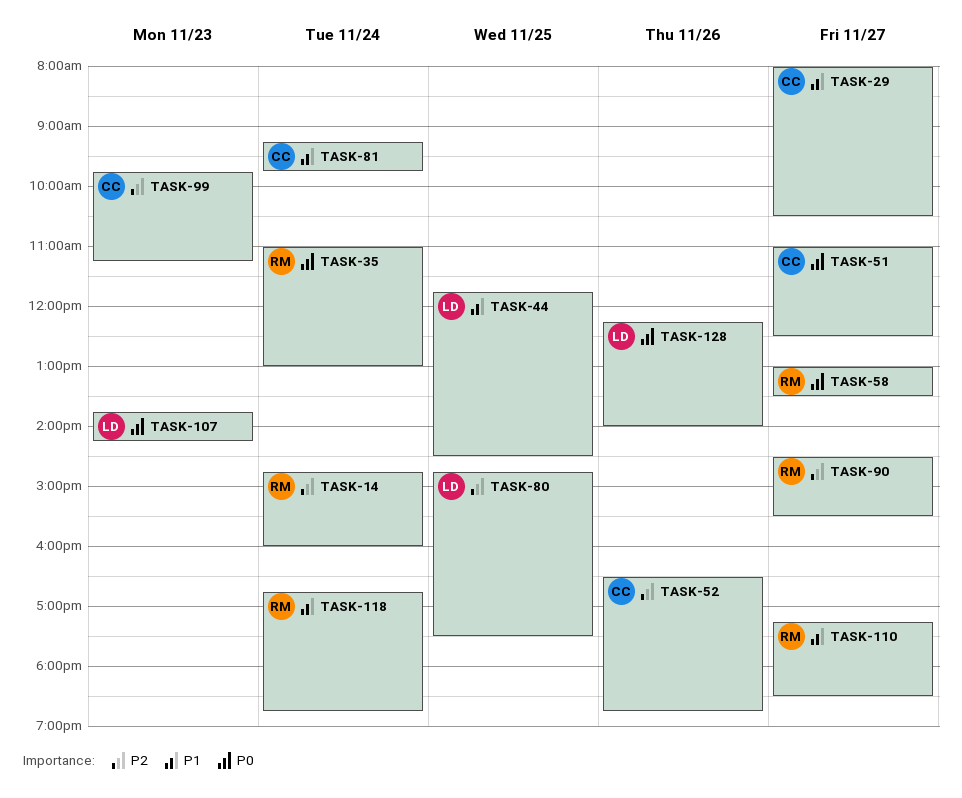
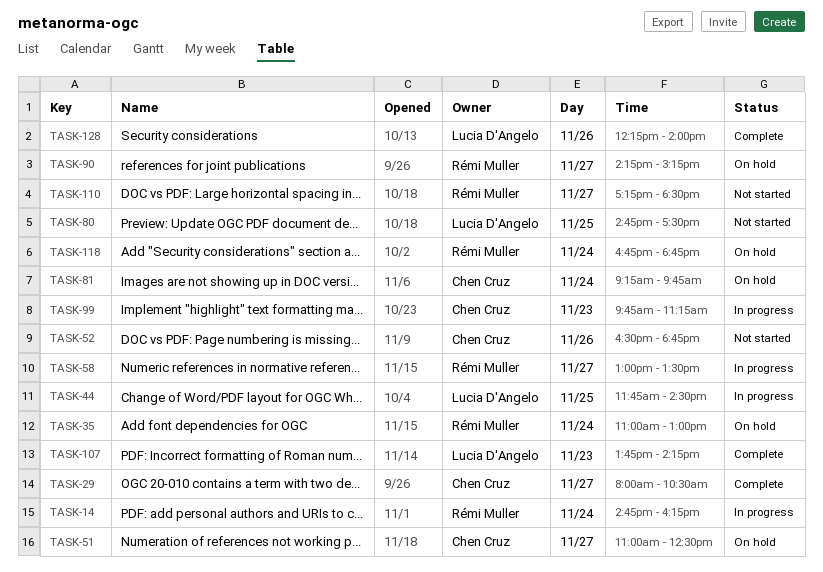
TASK-14, ends: 16:00 -> 16:15
TASK-90, begins: 14:30 -> 14:15
TASK-90, ends: 15:30 -> 15:15

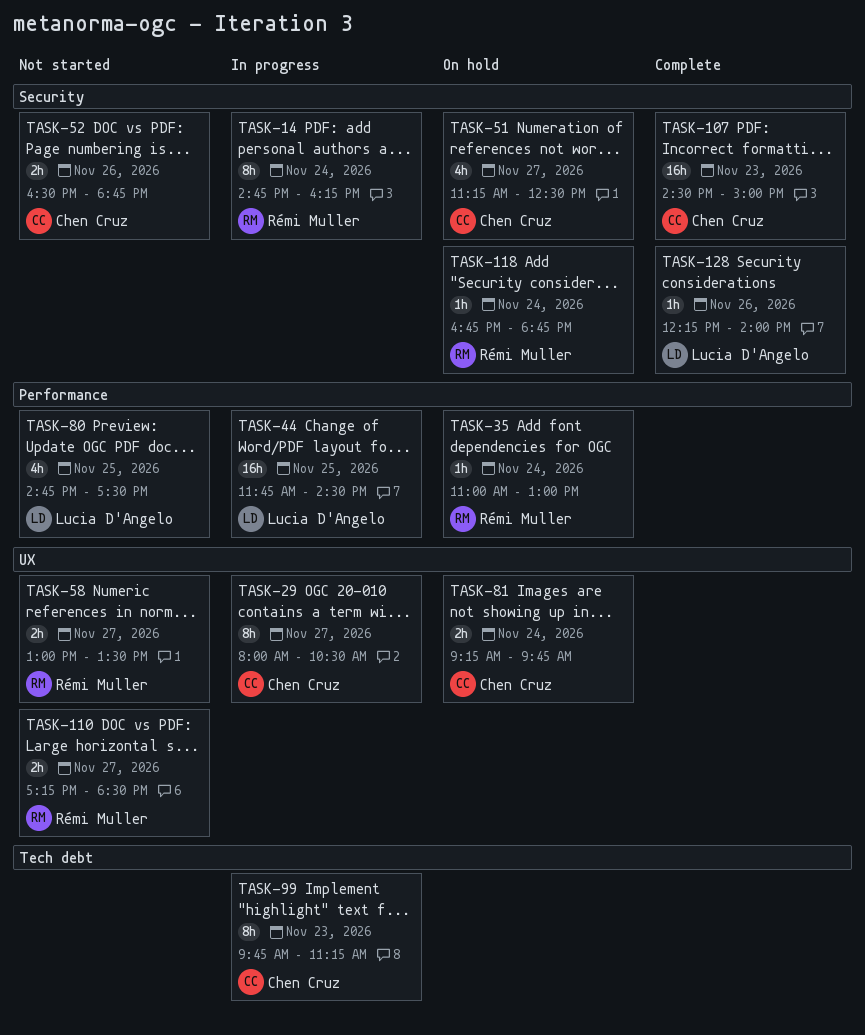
TASK-29, status: Complete -> In progress
TASK-51, begins: 11:00 -> 11:15
TASK-58, status: In progress -> Not started
TASK-90: present -> none
TASK-107, owner: Lucia D'Angelo -> Chen Cruz
TASK-107, begins: 13:45 -> 14:30
TASK-107, ends: 14:15 -> 15:00

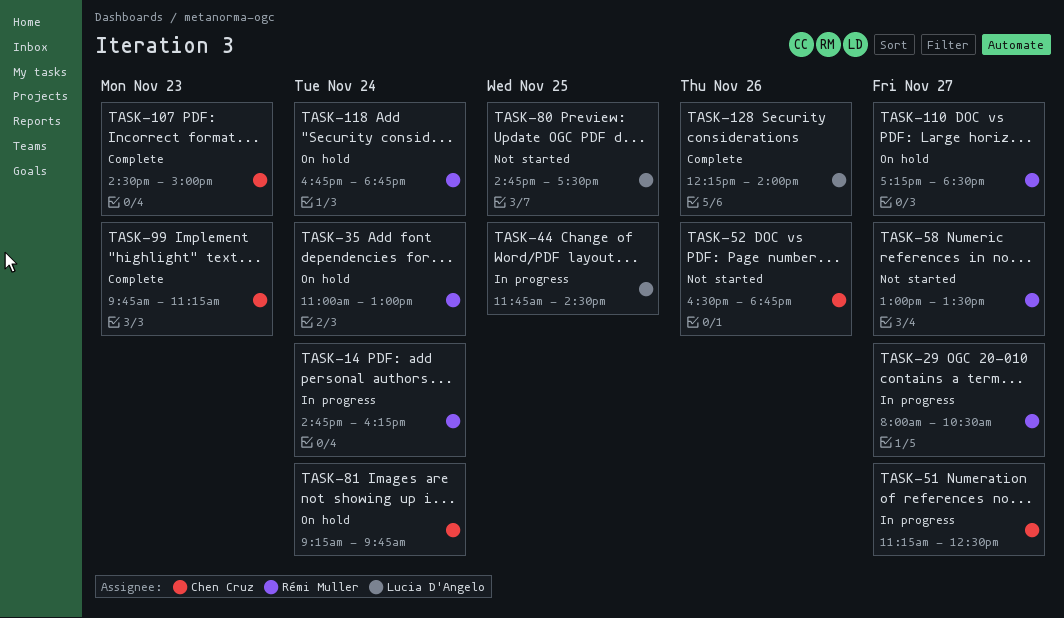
TASK-29, owner: Chen Cruz -> Rémi Muller
TASK-51, status: On hold -> In progress
TASK-99, status: In progress -> Complete
TASK-110, status: Not started -> On hold

